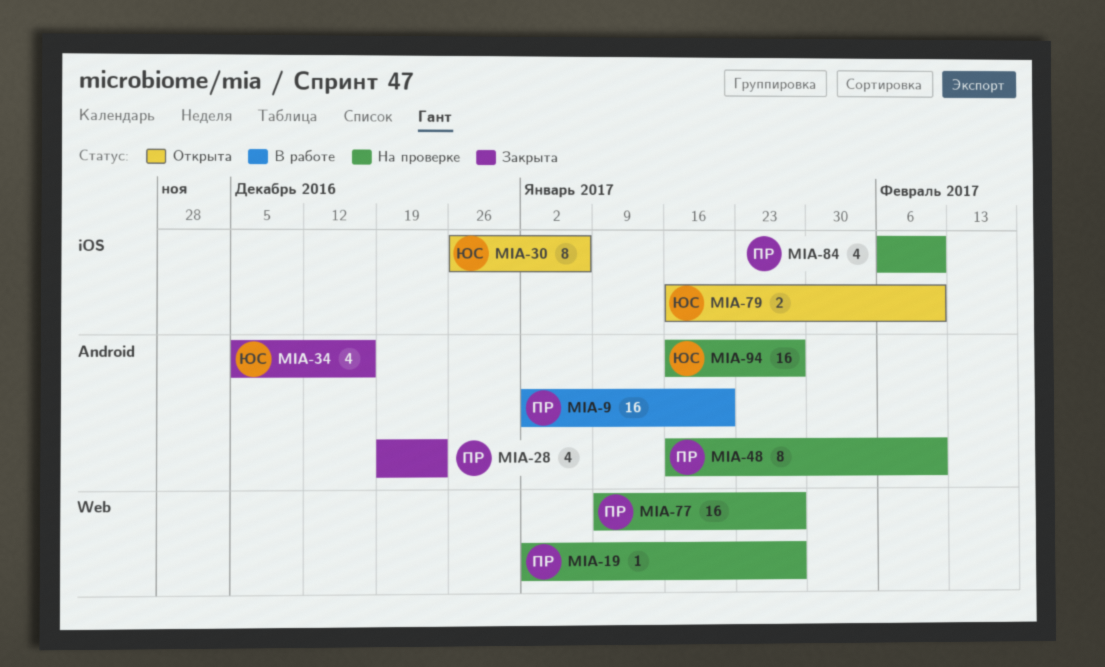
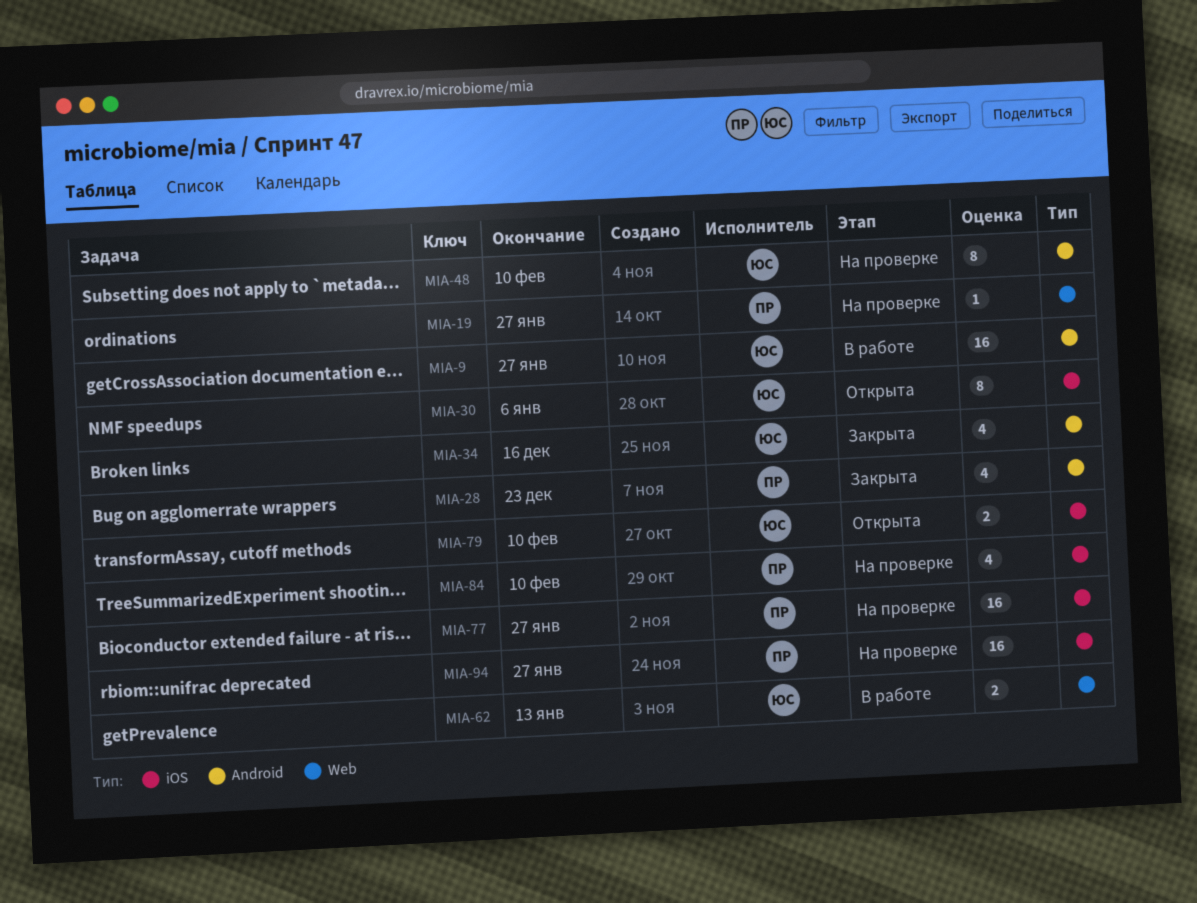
MIA-9, owner: ПР -> ЮС
MIA-9, due: Jan 20 -> Jan 27
MIA-48, owner: ПР -> ЮС
MIA-62: none -> present
MIA-77, label: Web -> iOS
MIA-94, owner: ЮС -> ПР
MIA-94, label: Android -> iOS

